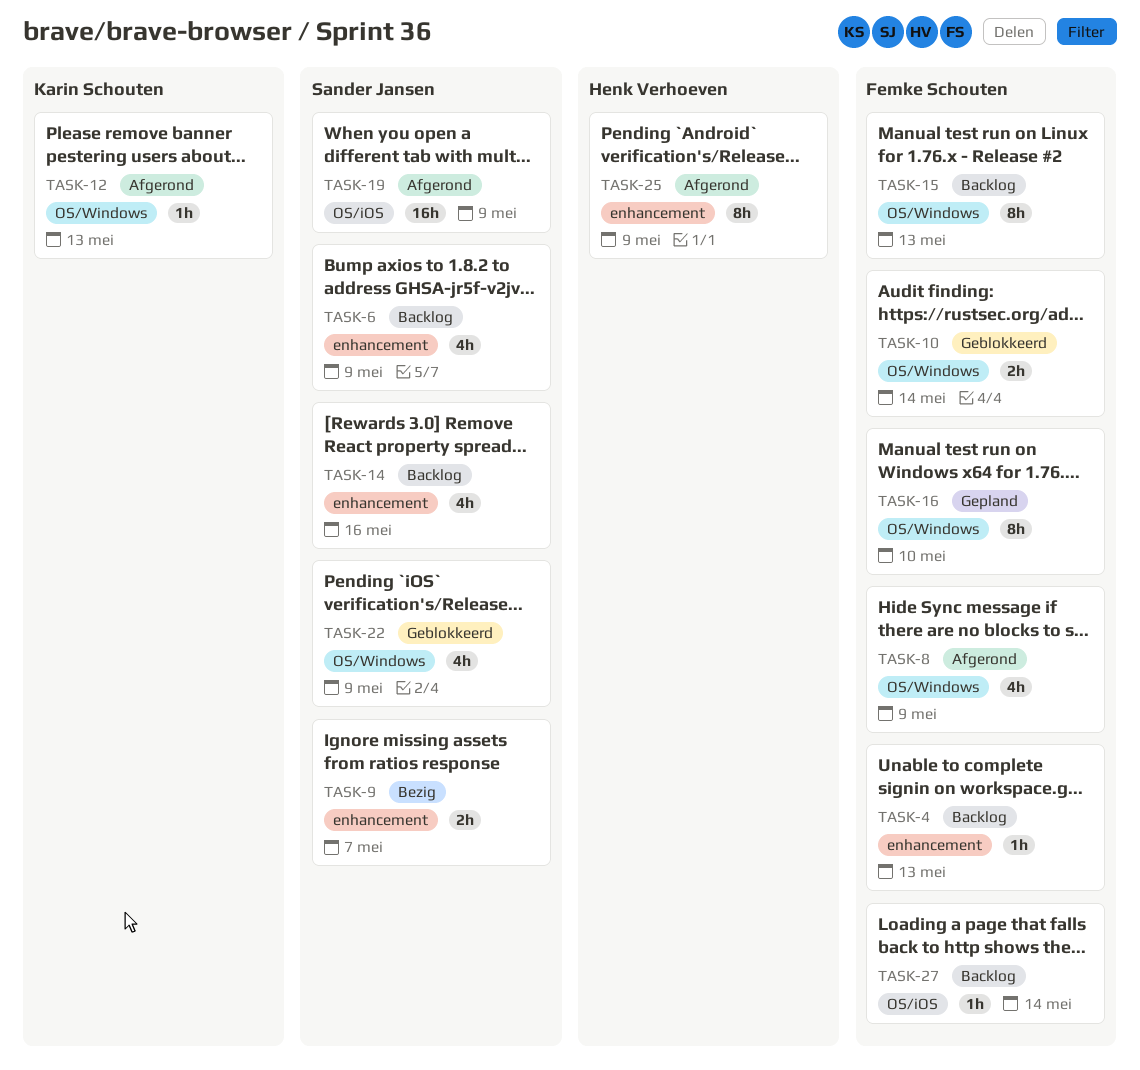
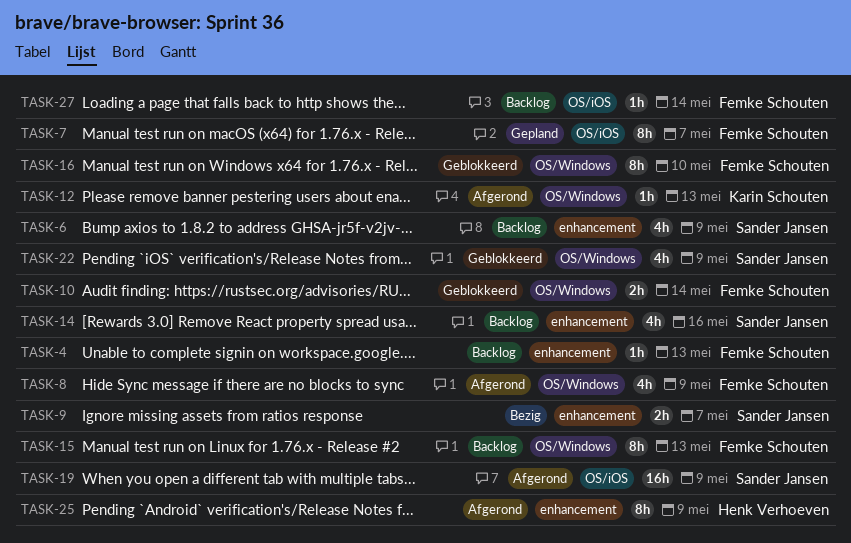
TASK-7: none -> present
TASK-16, status: Gepland -> Geblokkeerd

